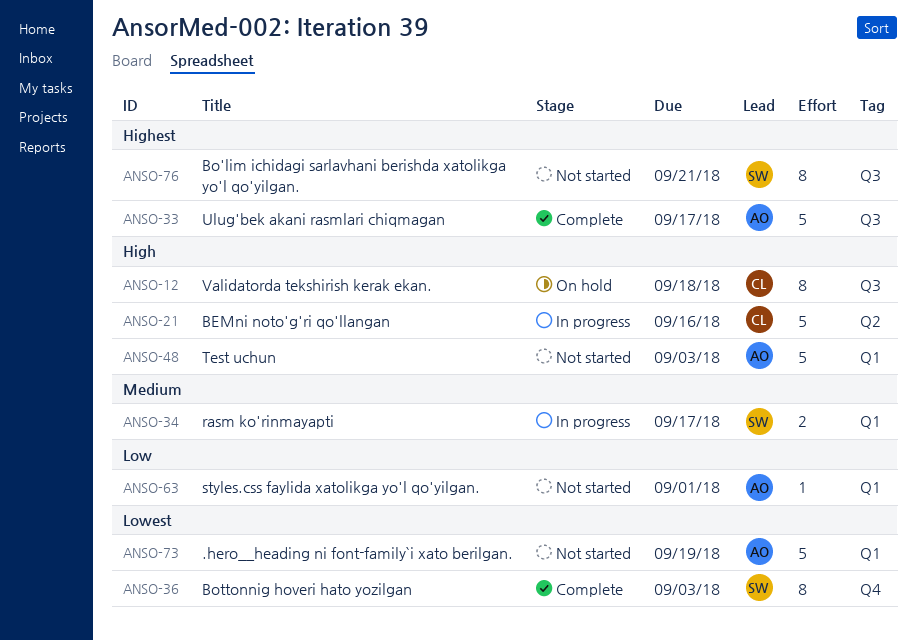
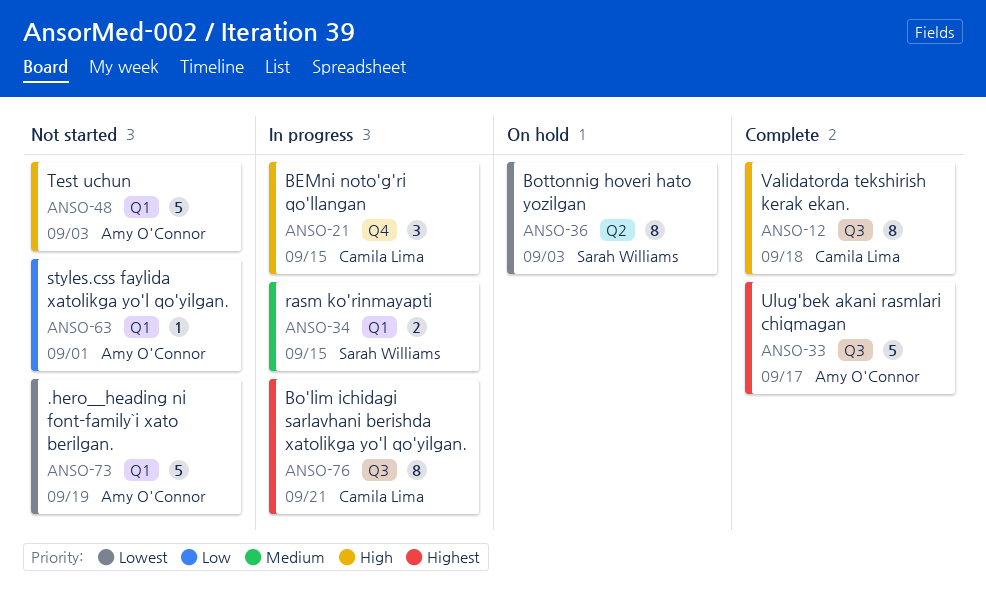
ANSO-12, status: On hold -> Complete
ANSO-21, label: Q2 -> Q4
ANSO-21, estimate: 5 -> 3
ANSO-21, due: Sep 16 -> Sep 15
ANSO-34, due: Sep 17 -> Sep 15
ANSO-36, status: Complete -> On hold
ANSO-36, label: Q4 -> Q2
ANSO-76, status: Not started -> In progress
ANSO-76, owner: Sarah Williams -> Camila Lima

